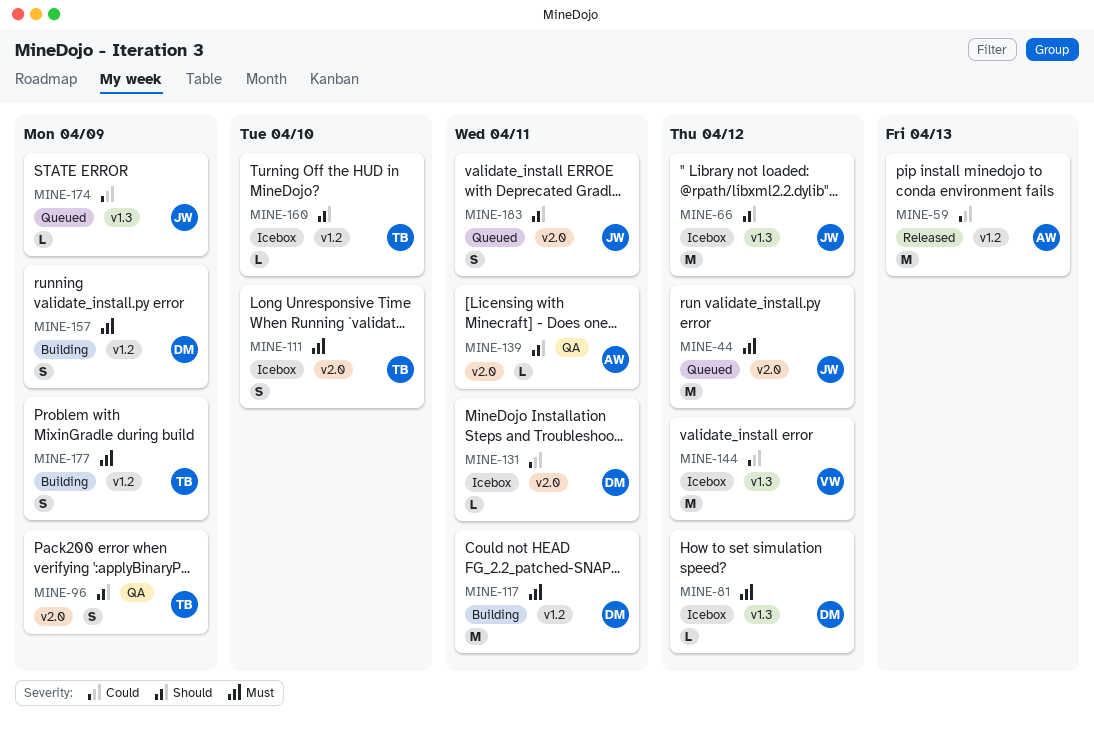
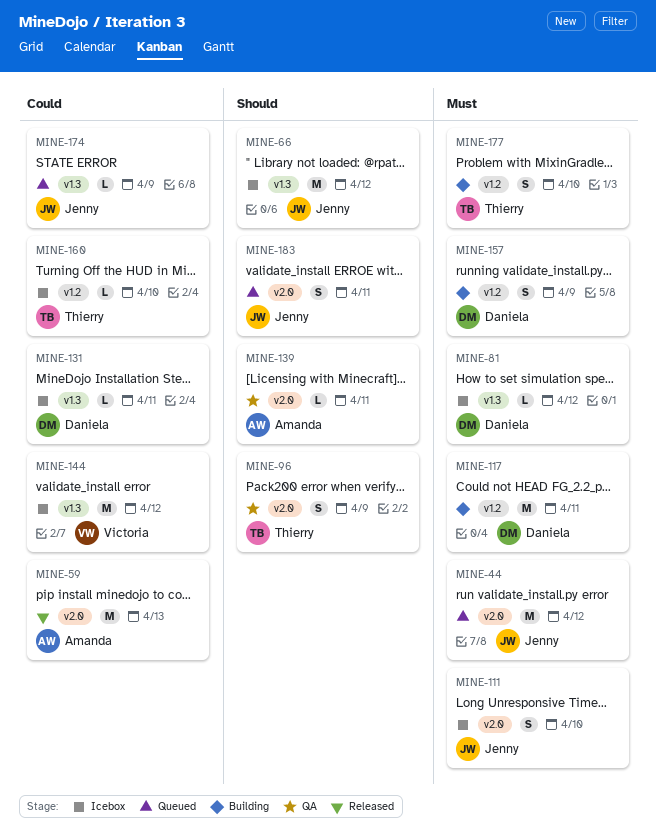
MINE-59, label: v1.2 -> v2.0
MINE-111, owner: Thierry -> Jenny
MINE-131, label: v2.0 -> v1.3
MINE-160, priority: Should -> Could
MINE-177, due: Apr 9 -> Apr 10

